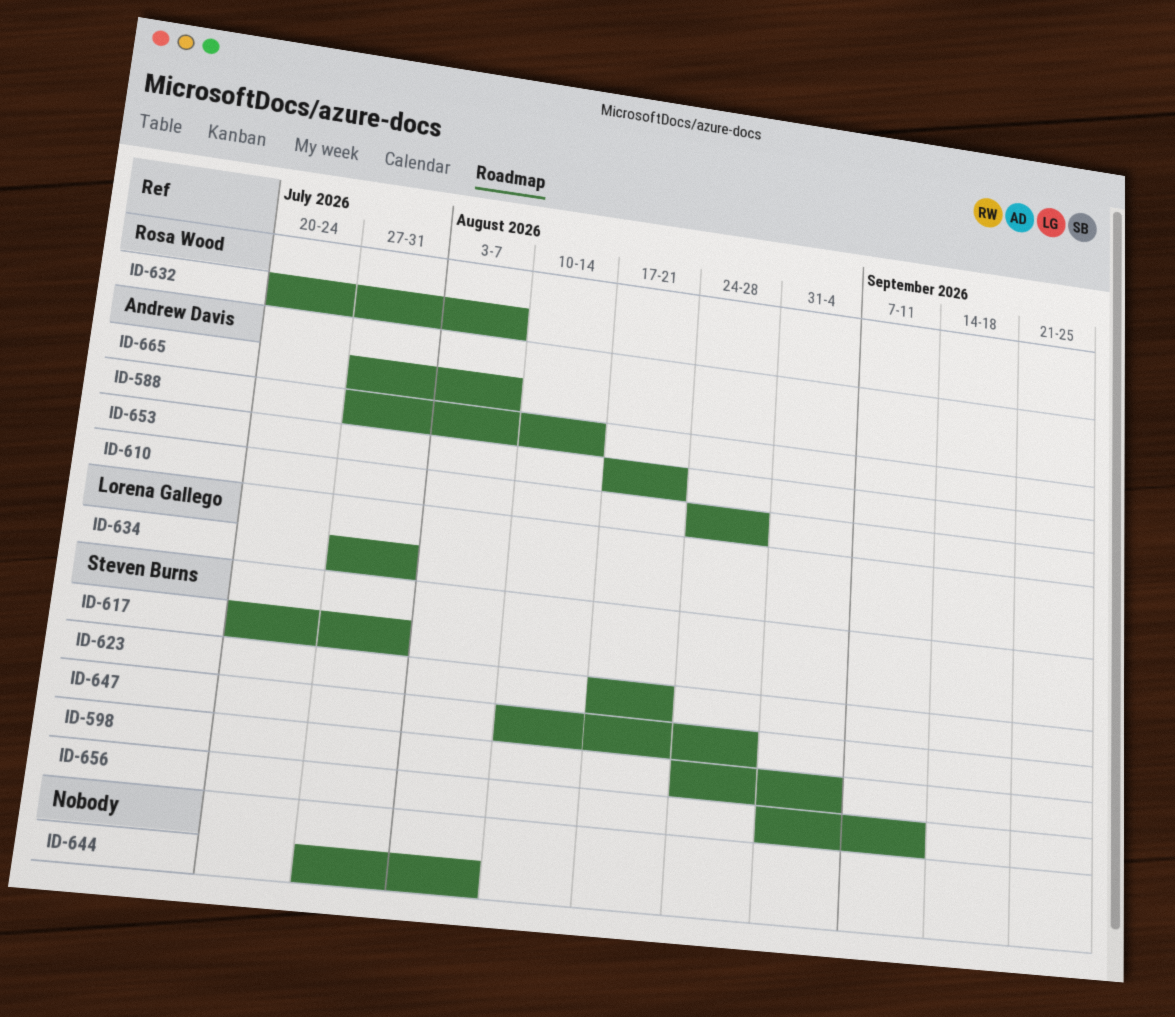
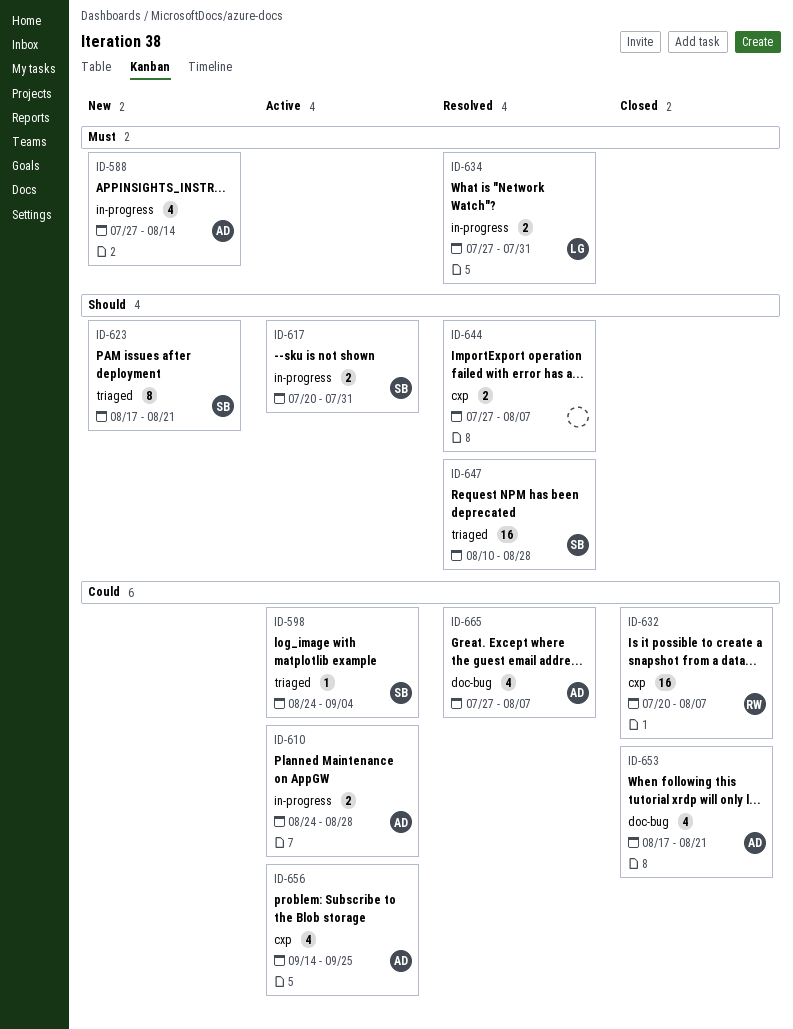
ID-656, owner: Steven Burns -> Andrew Davis
ID-656, start: Aug 31 -> Sep 14
ID-656, due: Sep 11 -> Sep 25

